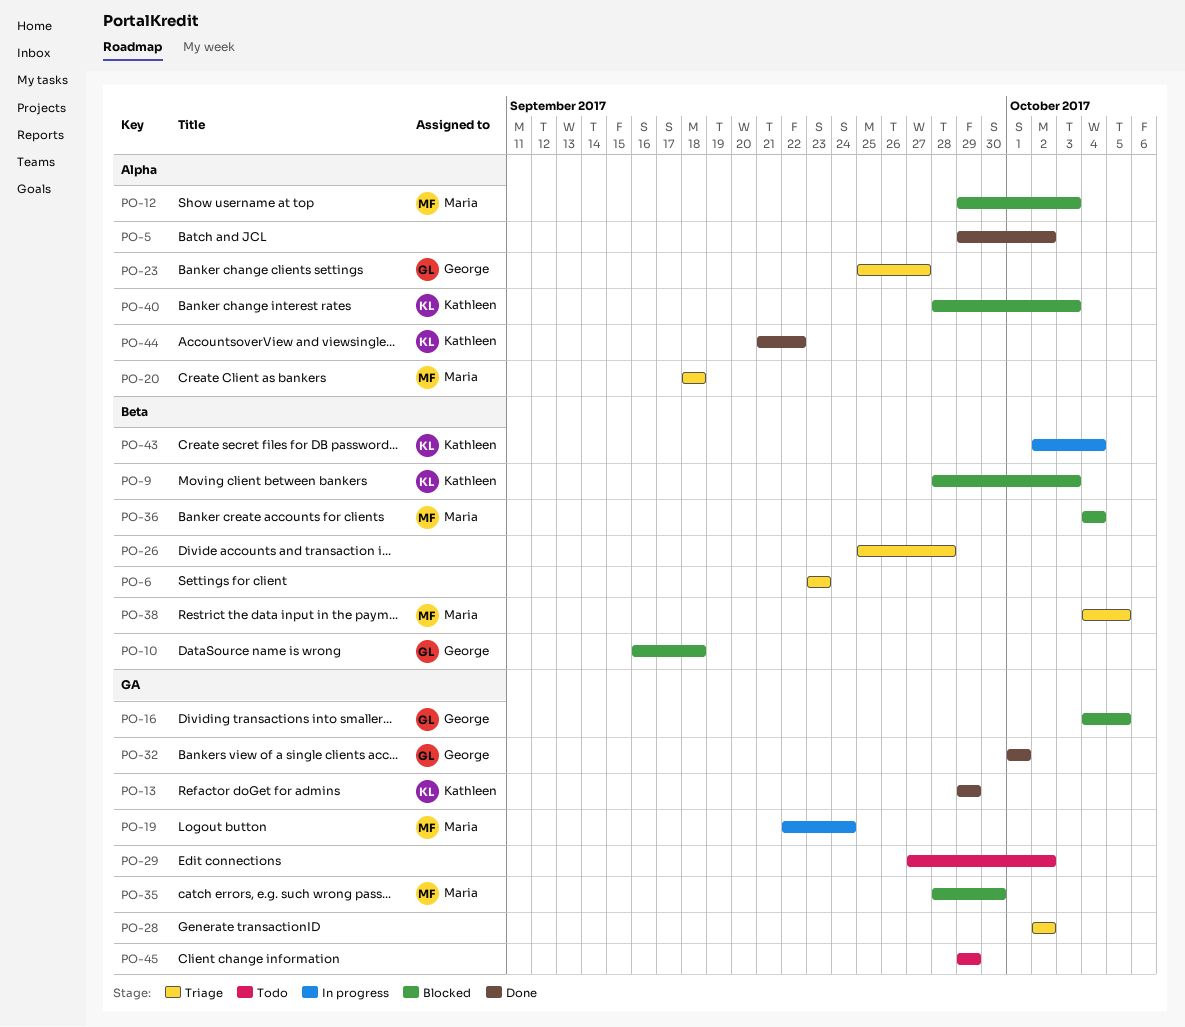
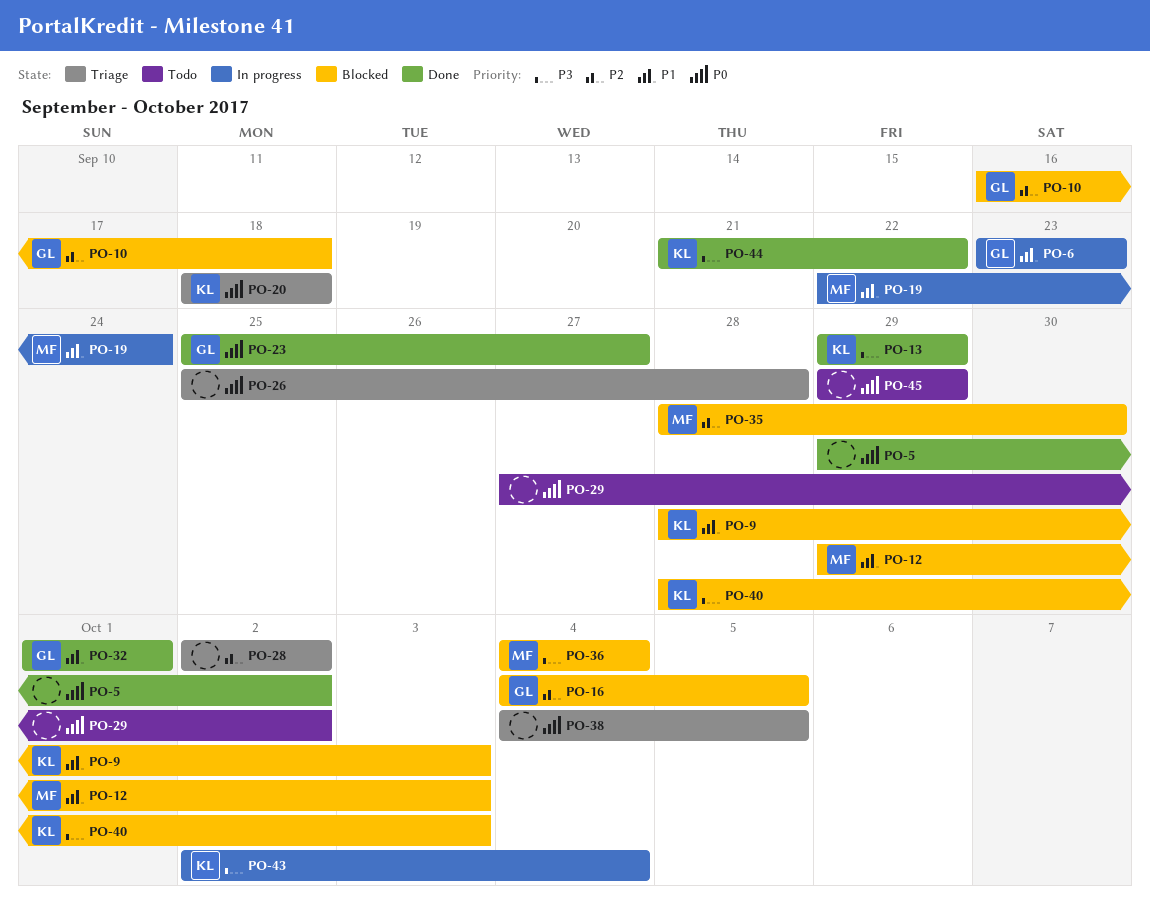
PO-6, status: Triage -> In progress
PO-6, owner: none -> George
PO-20, owner: Maria -> Kathleen
PO-23, status: Triage -> Done
PO-38, owner: Maria -> none

